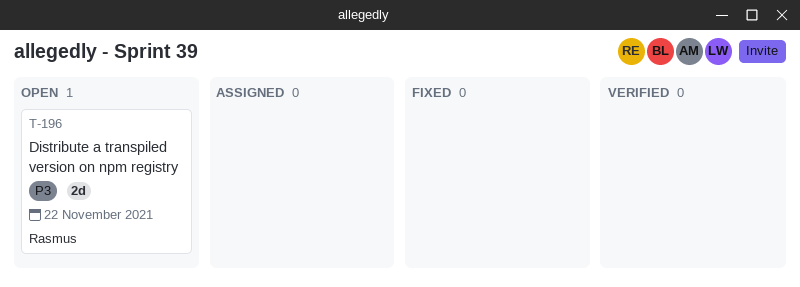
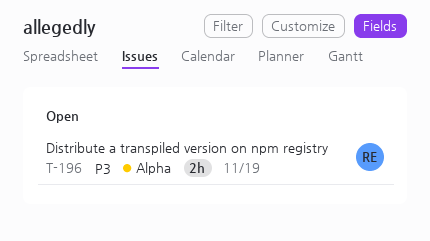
T-196, estimate: 2d -> 2h
T-196, due: Nov 22 -> Nov 19

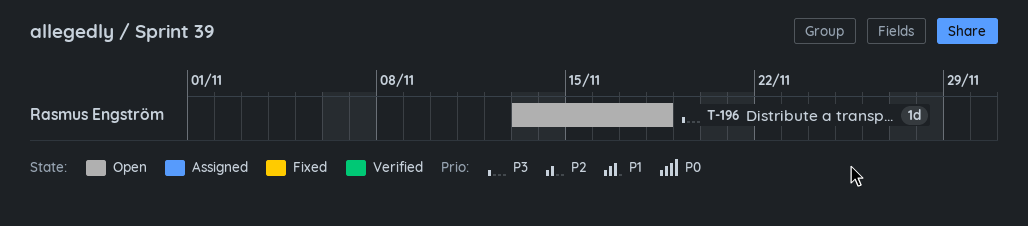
T-196, estimate: 2h -> 1d
T-196, due: Nov 19 -> Nov 18

